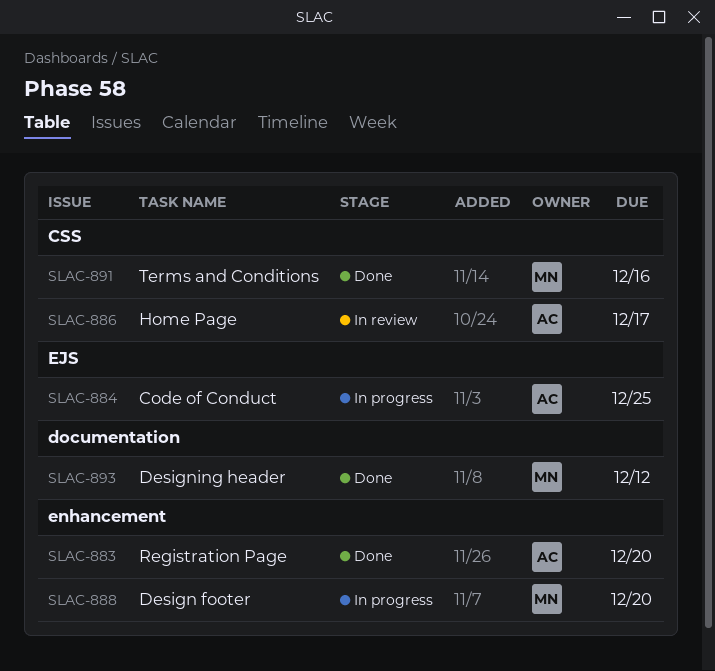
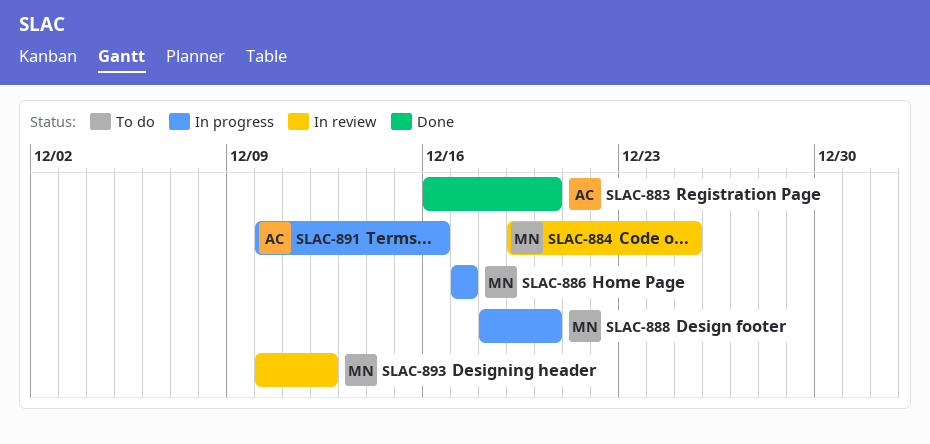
SLAC-884, status: In progress -> In review
SLAC-884, owner: AC -> MN
SLAC-886, status: In review -> In progress
SLAC-886, owner: AC -> MN
SLAC-891, status: Done -> In progress
SLAC-891, owner: MN -> AC
SLAC-893, status: Done -> In review

